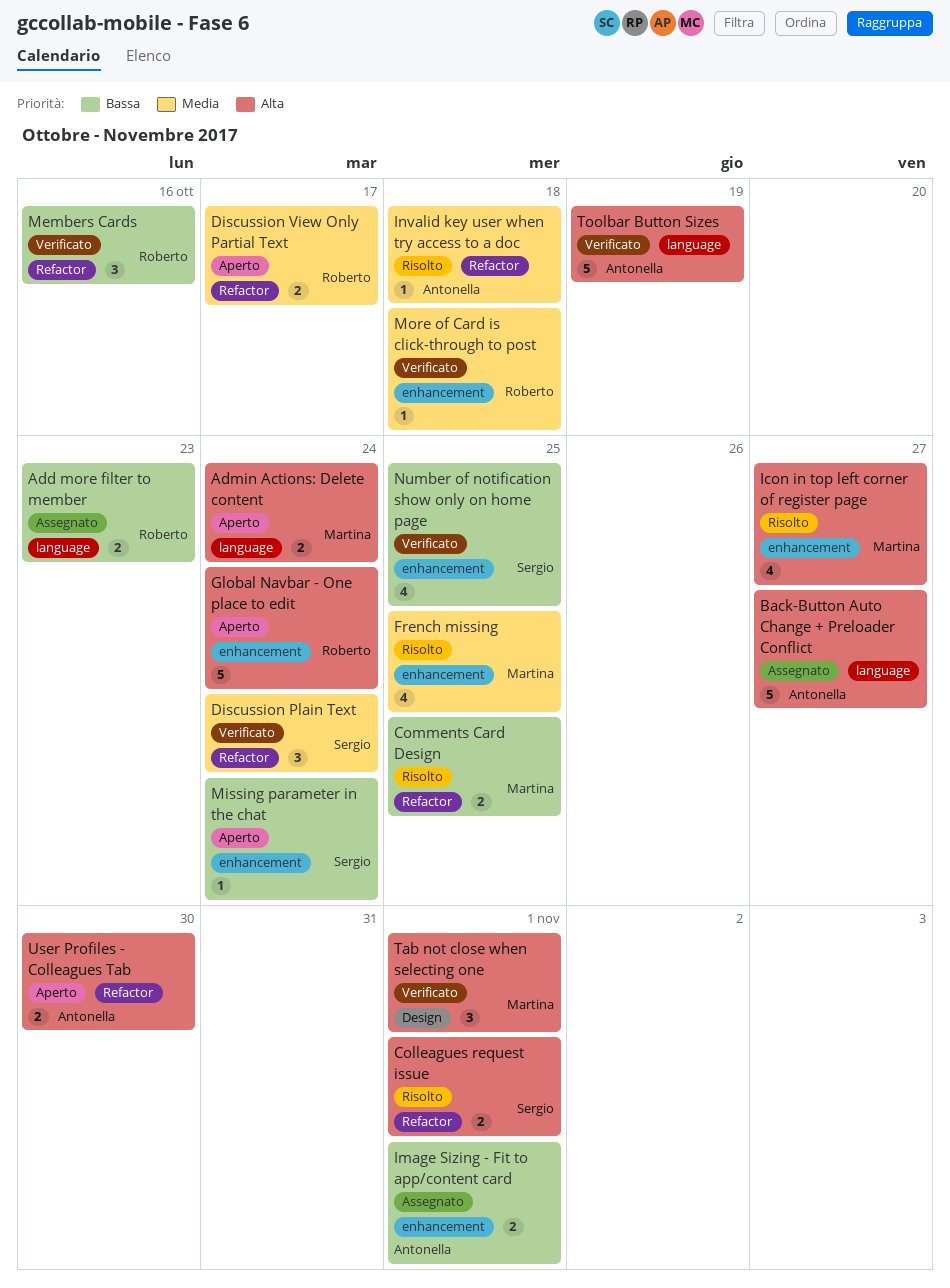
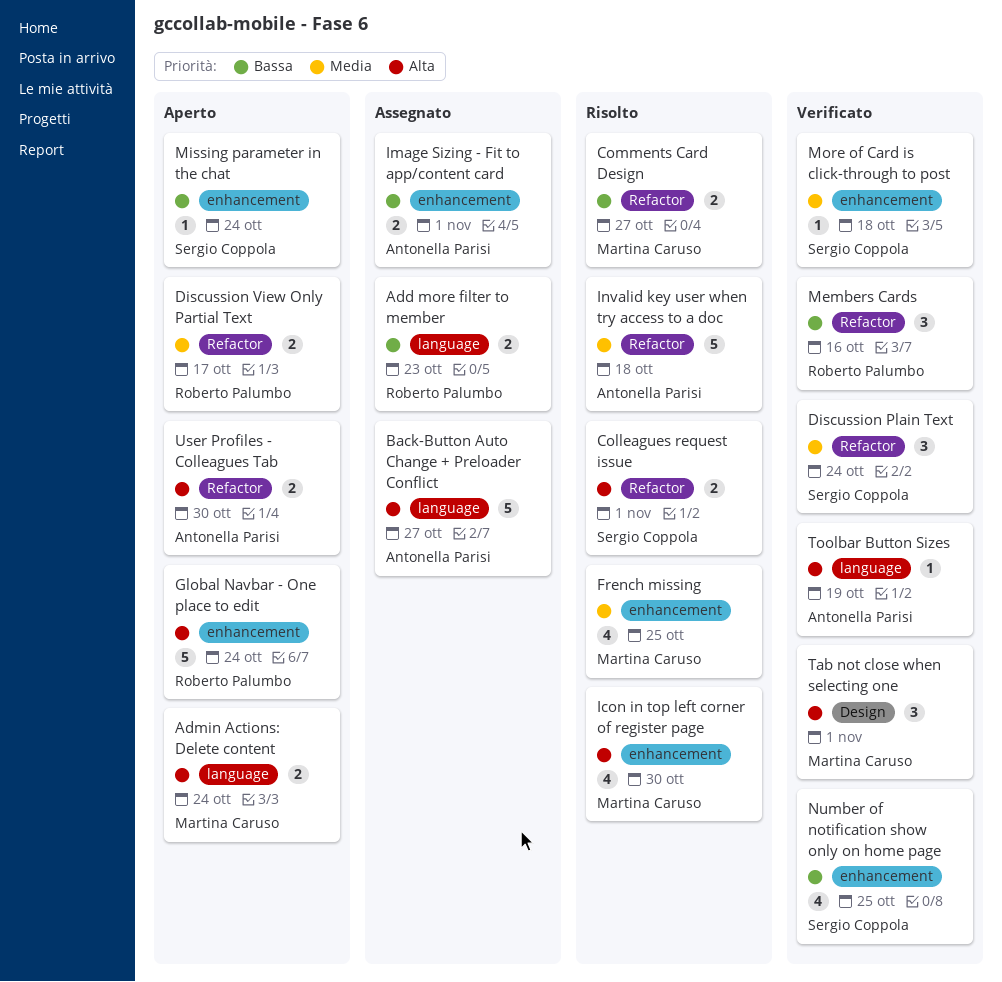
Comments Card Design, due: Oct 25 -> Oct 27
Icon in top left corner of register page, due: Oct 27 -> Oct 30
Invalid key user when try access to a doc, estimate: 1 -> 5
More of Card is click-through to post, owner: Roberto Palumbo -> Sergio Coppola
Toolbar Button Sizes, estimate: 5 -> 1

